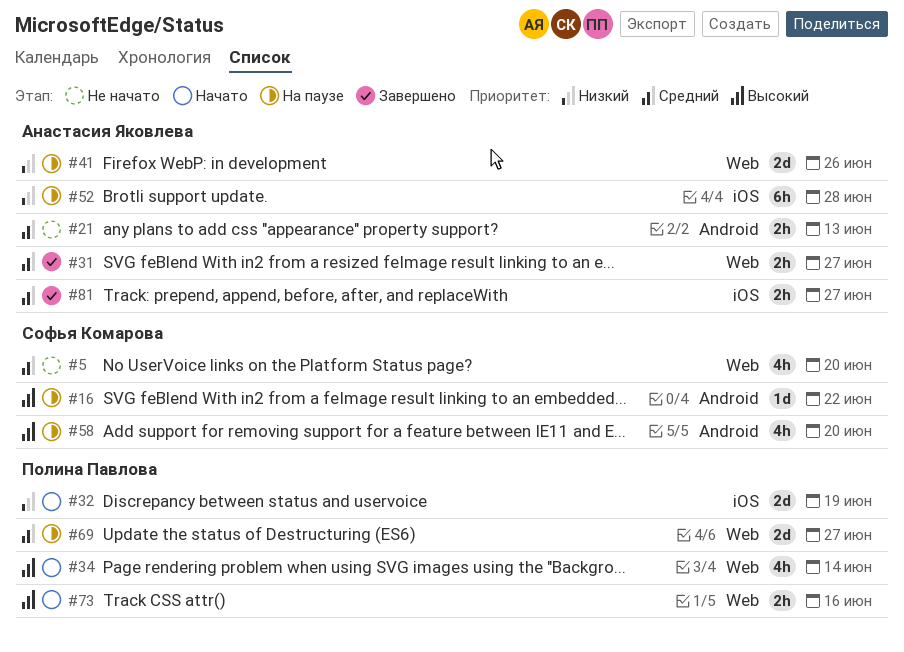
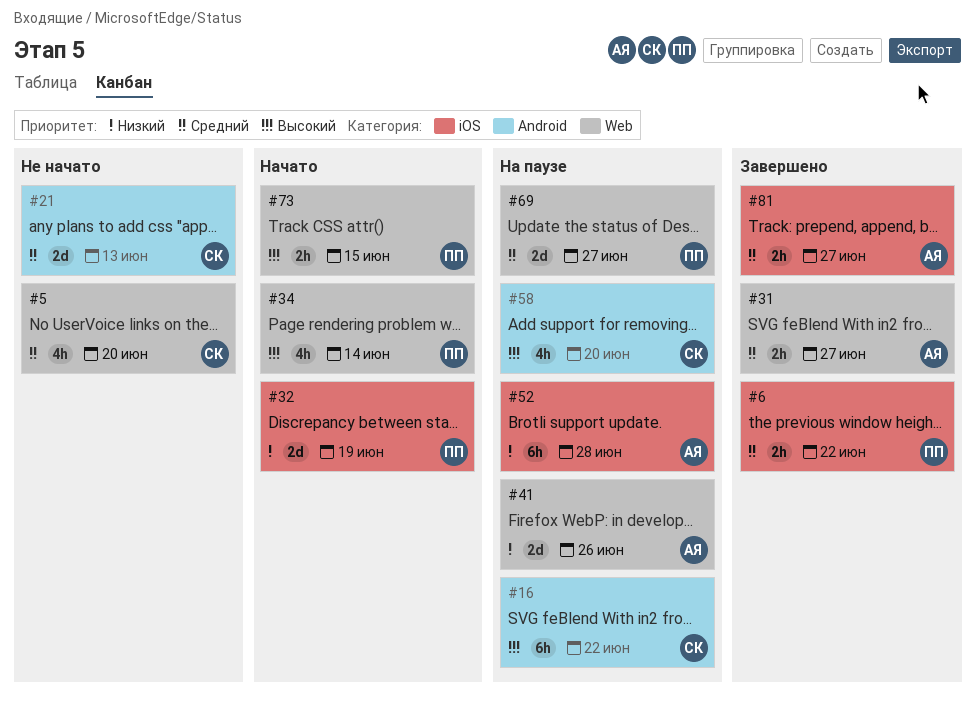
#6: none -> present
#16, estimate: 1d -> 6h
#21, owner: Анастасия Яковлева -> Софья Комарова
#21, estimate: 2h -> 2d
#73, due: Jun 16 -> Jun 15

